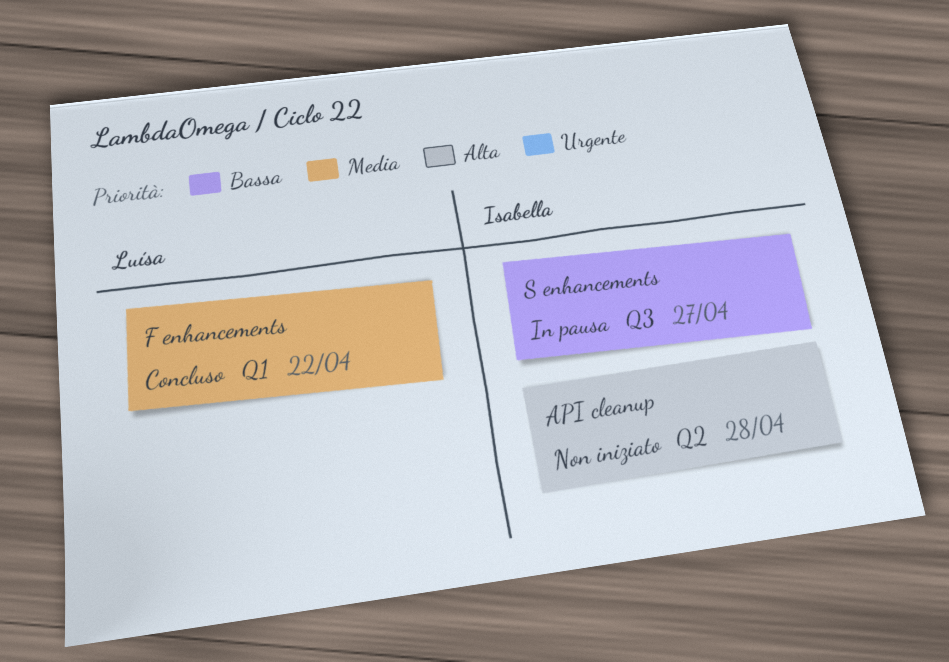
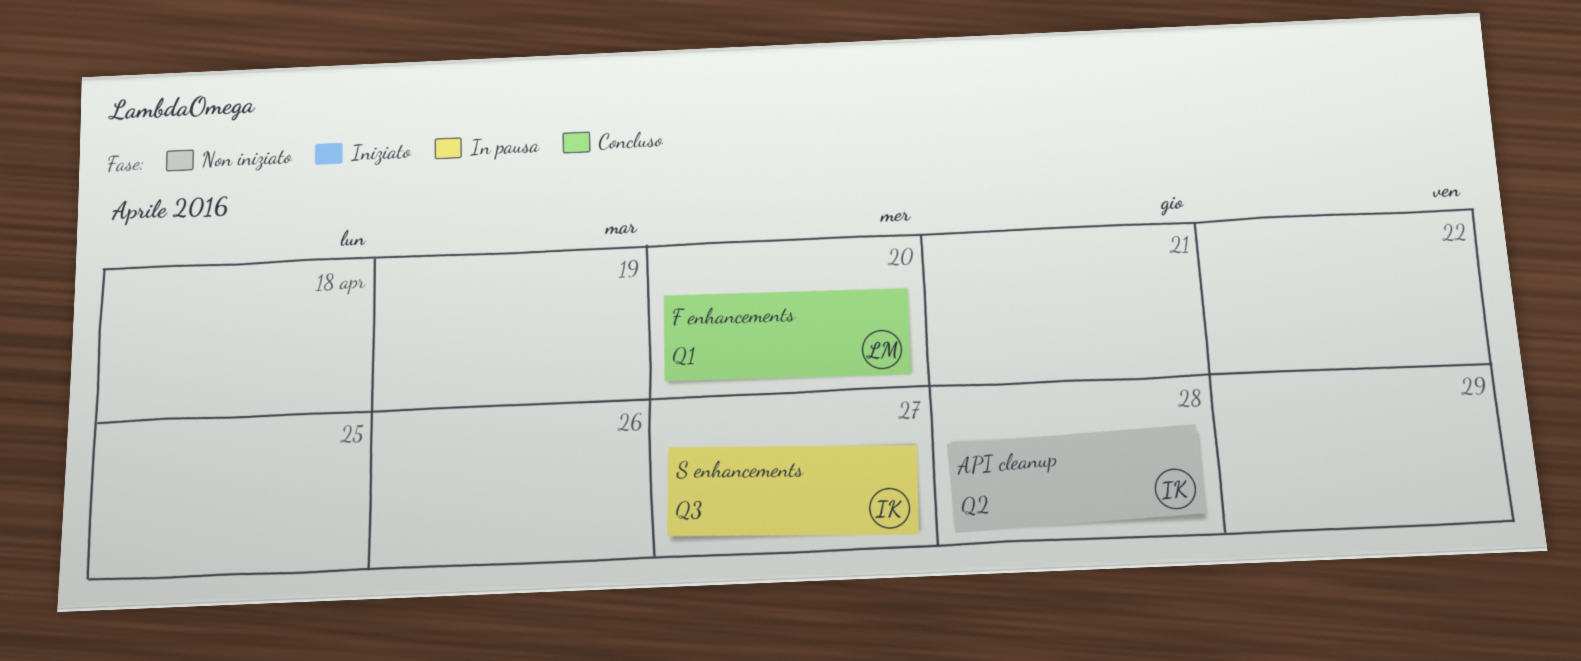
F enhancements, due: Apr 22 -> Apr 20

